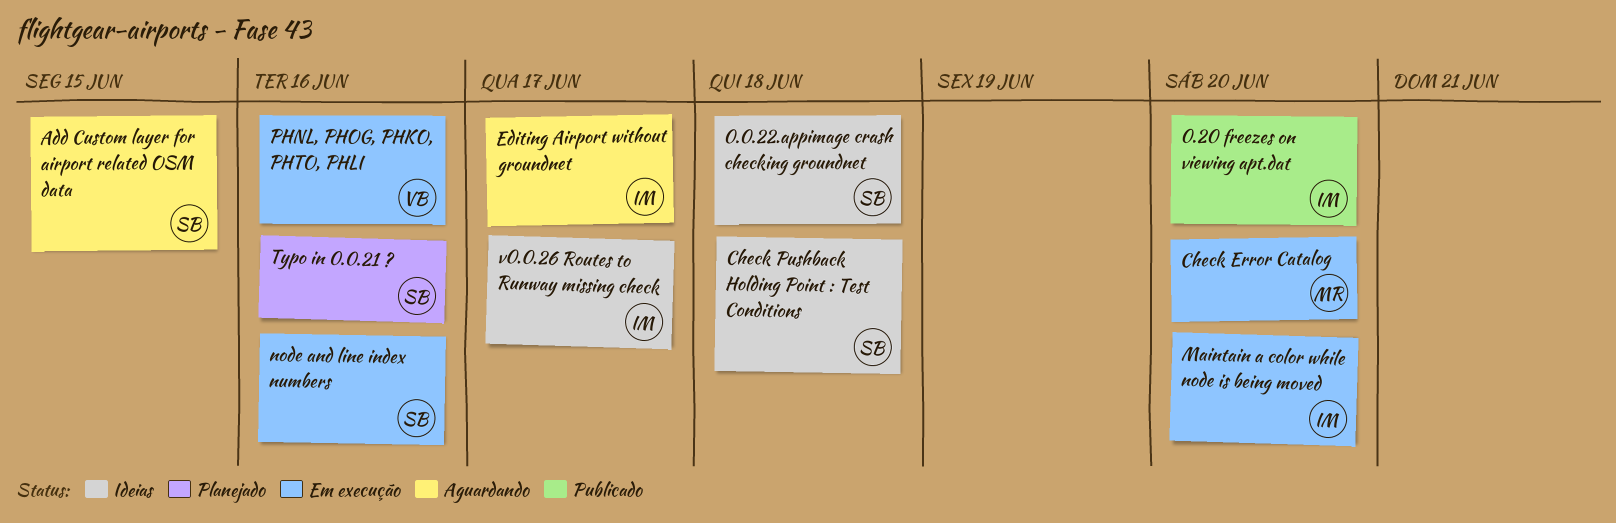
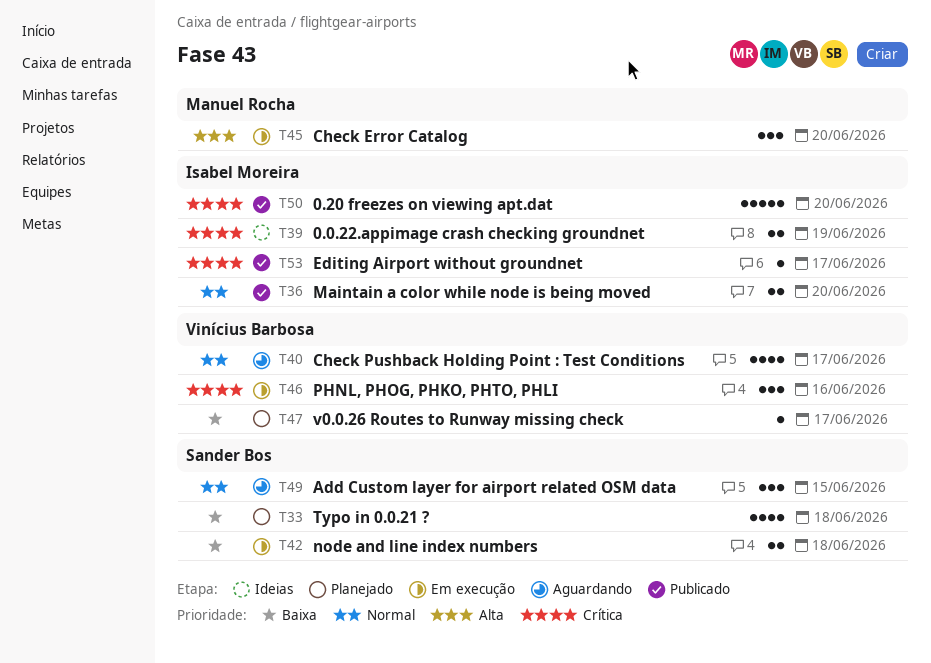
0.0.22.appimage crash checking groundnet, owner: Sander Bos -> Isabel Moreira
0.0.22.appimage crash checking groundnet, due: Jun 18 -> Jun 19
Check Pushback Holding Point : Test Conditions, status: Ideias -> Aguardando
Check Pushback Holding Point : Test Conditions, owner: Sander Bos -> Vinícius Barbosa
Check Pushback Holding Point : Test Conditions, due: Jun 18 -> Jun 17
Editing Airport without groundnet, status: Aguardando -> Publicado
Maintain a color while node is being moved, status: Em execução -> Publicado
node and line index numbers, due: Jun 16 -> Jun 18
Typo in 0.0.21 ?, due: Jun 16 -> Jun 18
v0.0.26 Routes to Runway missing check, status: Ideias -> Planejado
v0.0.26 Routes to Runway missing check, owner: Isabel Moreira -> Vinícius Barbosa

